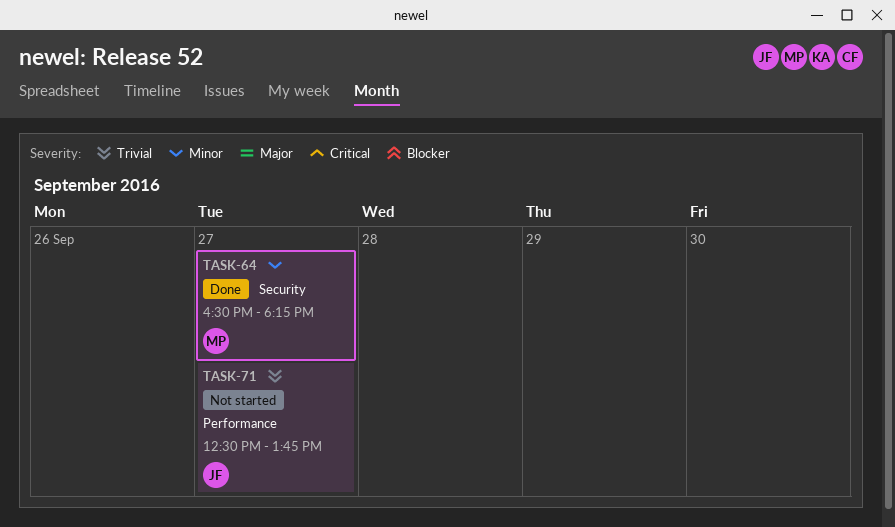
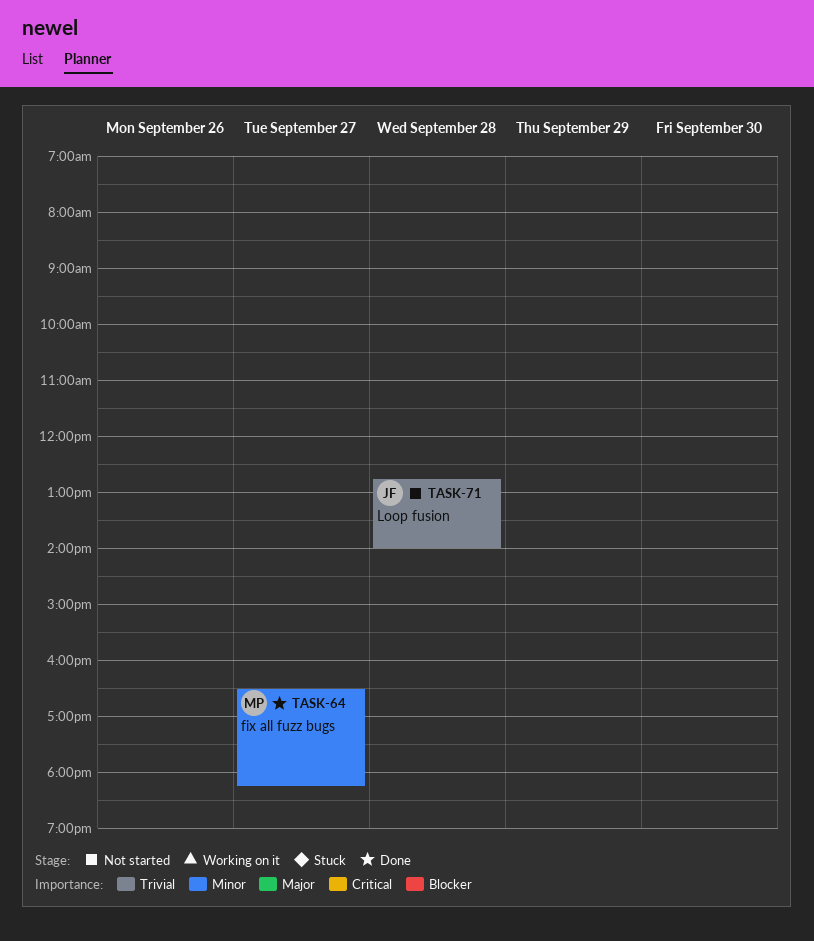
TASK-71, day: Sep 27 -> Sep 28
TASK-71, begins: 12:30 -> 12:45
TASK-71, ends: 13:45 -> 14:00

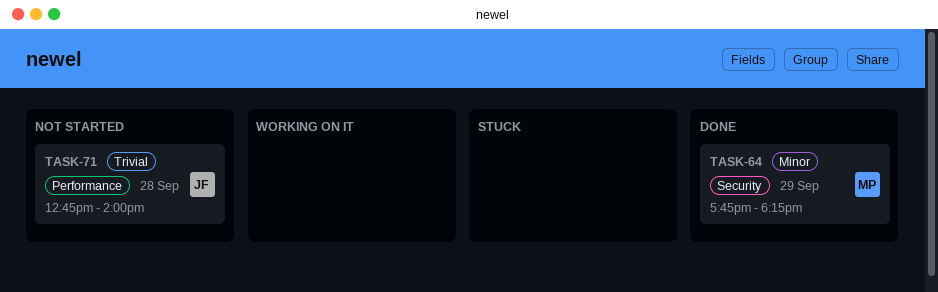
TASK-64, day: Sep 27 -> Sep 29
TASK-64, begins: 16:30 -> 17:45

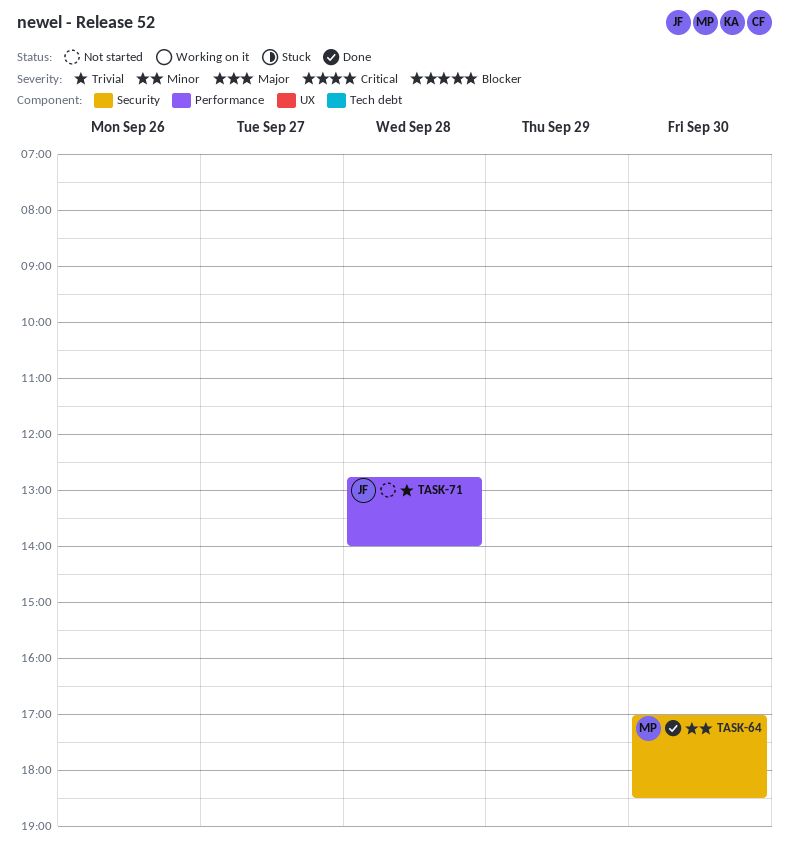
TASK-64, day: Sep 29 -> Sep 30
TASK-64, begins: 17:45 -> 17:00
TASK-64, ends: 18:15 -> 18:30

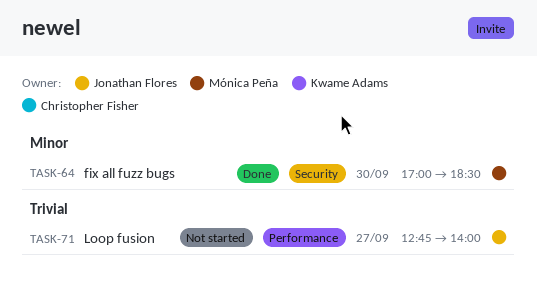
TASK-71, day: Sep 28 -> Sep 27

